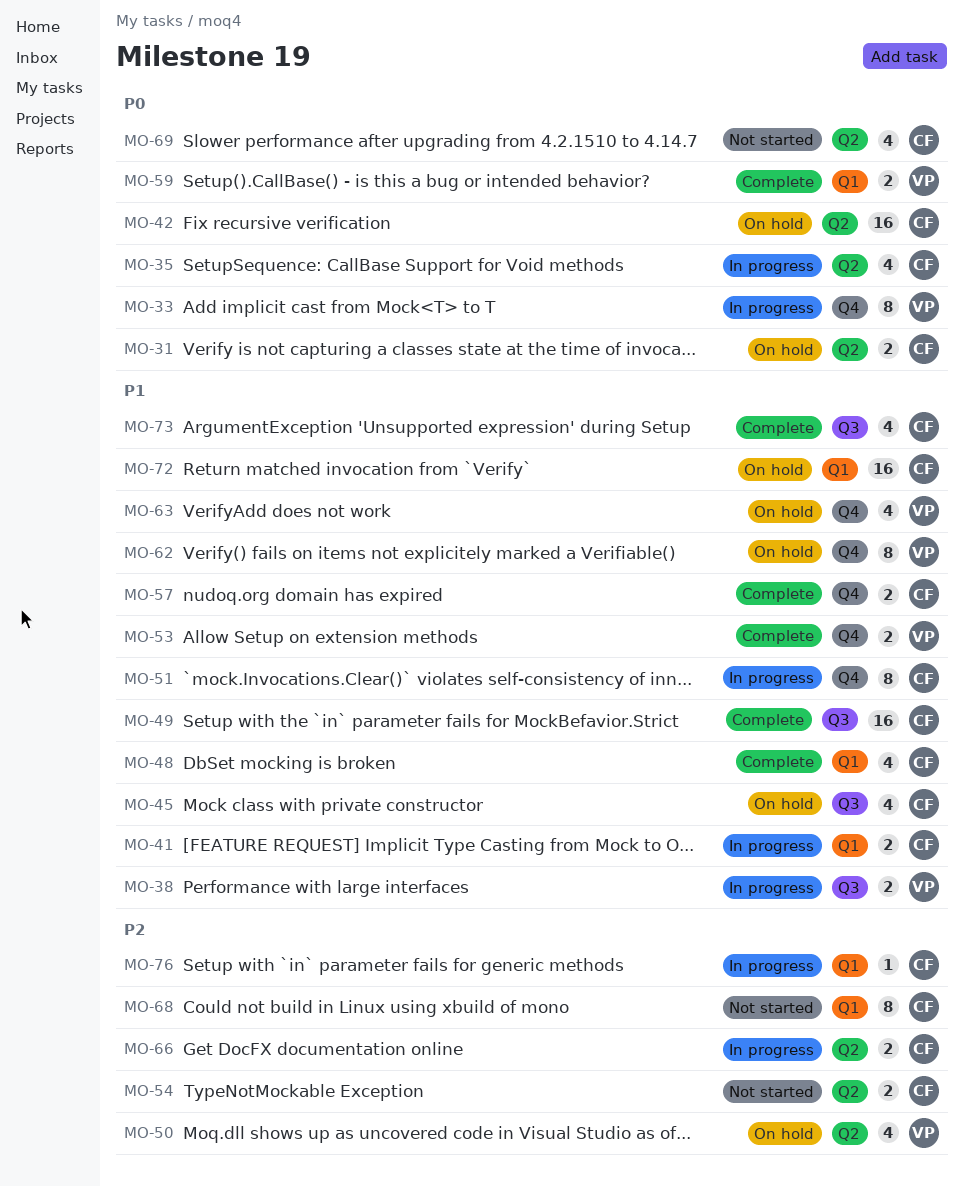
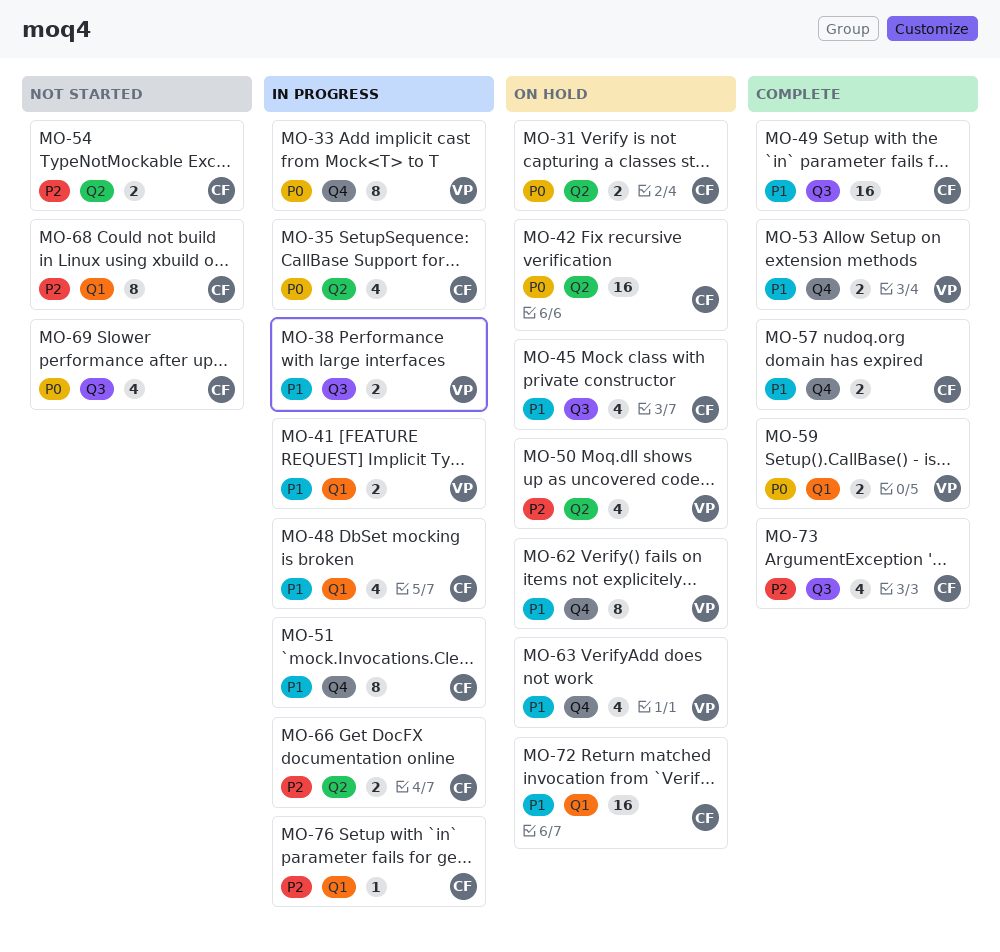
MO-41, owner: CF -> VP
MO-48, status: Complete -> In progress
MO-69, label: Q2 -> Q3
MO-73, priority: P1 -> P2

